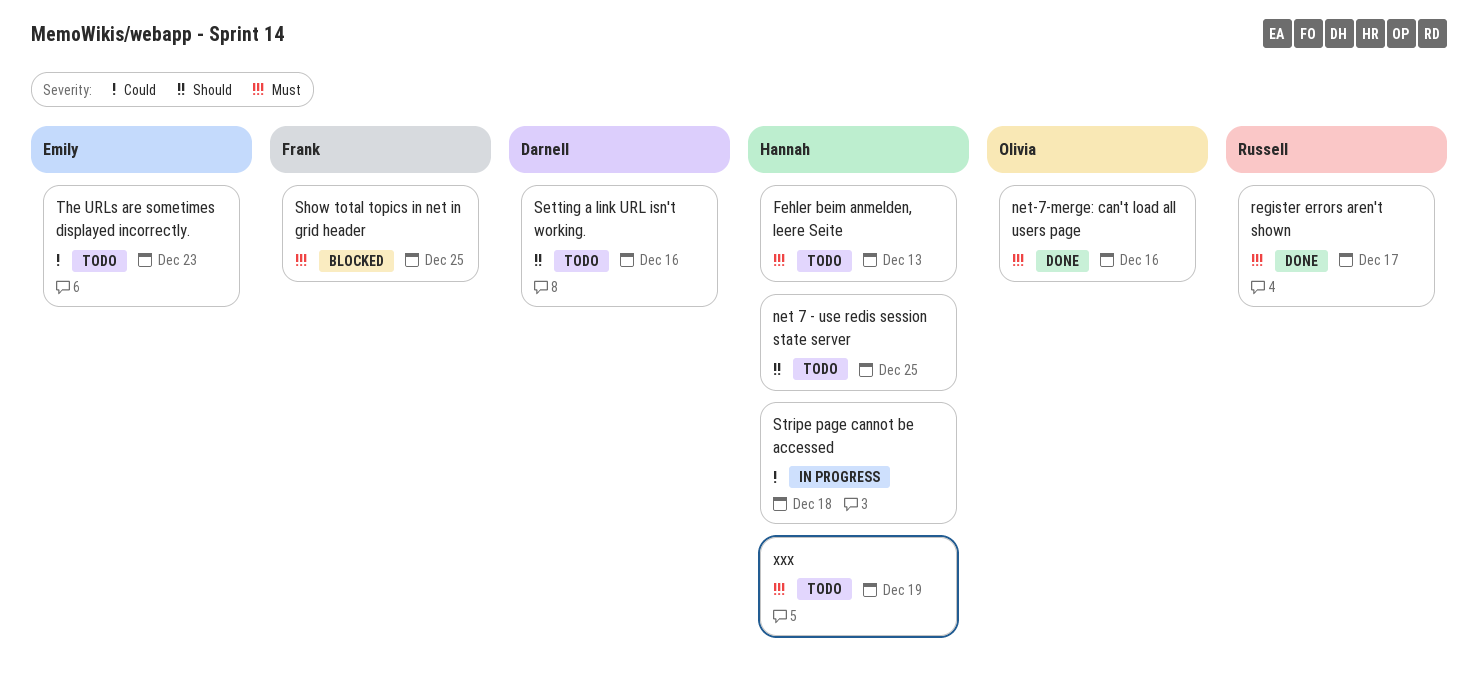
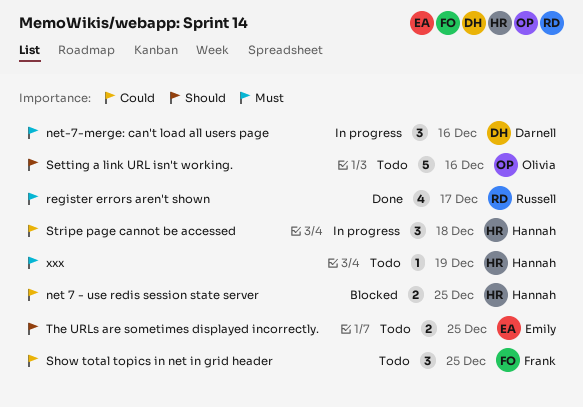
Fehler beim anmelden, leere Seite: present -> none
net 7 - use redis session state server, status: Todo -> Blocked
net 7 - use redis session state server, priority: Should -> Could
net-7-merge: can't load all users page, status: Done -> In progress
net-7-merge: can't load all users page, owner: Olivia -> Darnell
Setting a link URL isn't working., owner: Darnell -> Olivia
Show total topics in net in grid header, status: Blocked -> Todo
Show total topics in net in grid header, priority: Must -> Could
The URLs are sometimes displayed incorrectly., priority: Could -> Should
The URLs are sometimes displayed incorrectly., due: Dec 23 -> Dec 25

